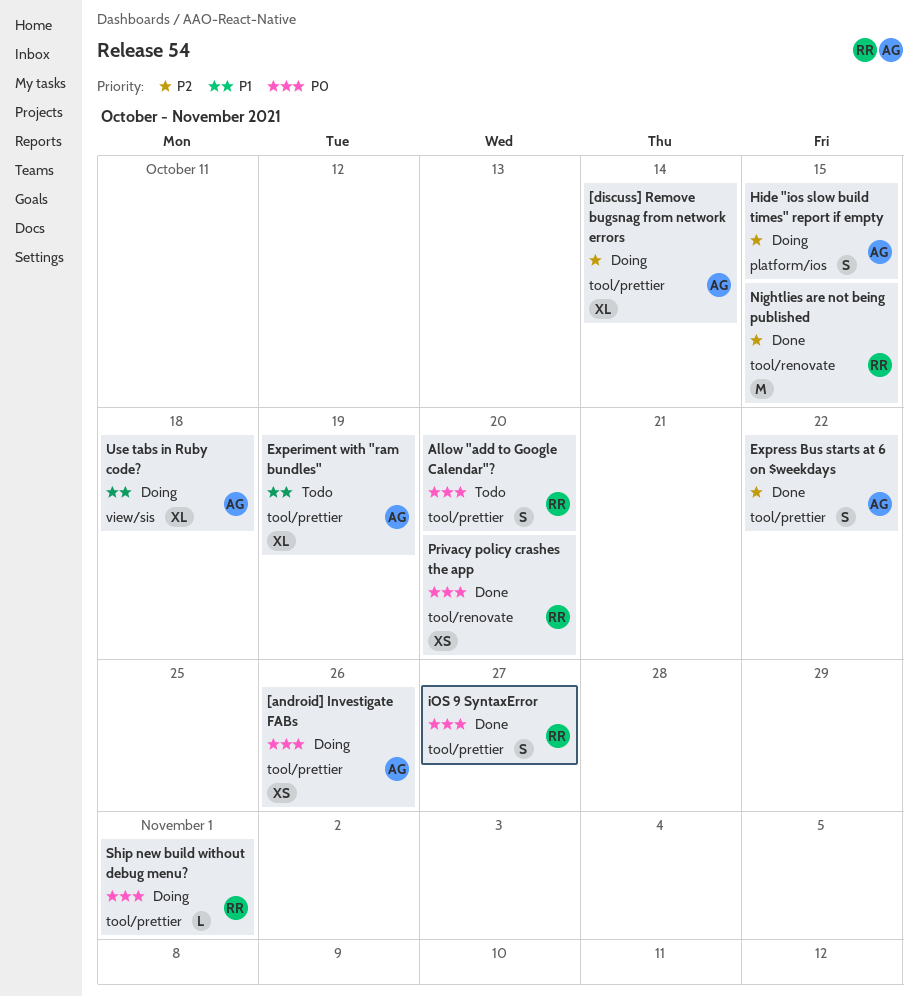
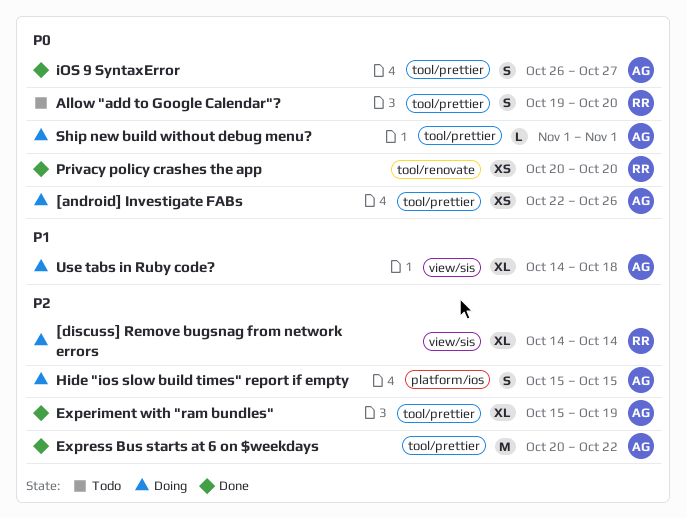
[discuss] Remove bugsnag from network errors, owner: AG -> RR
[discuss] Remove bugsnag from network errors, label: tool/prettier -> view/sis
Experiment with "ram bundles", status: Todo -> Done
Experiment with "ram bundles", priority: P1 -> P2
Express Bus starts at 6 on $weekdays, estimate: S -> M
iOS 9 SyntaxError, owner: RR -> AG
Nightlies are not being published: present -> none
Ship new build without debug menu?, owner: RR -> AG

